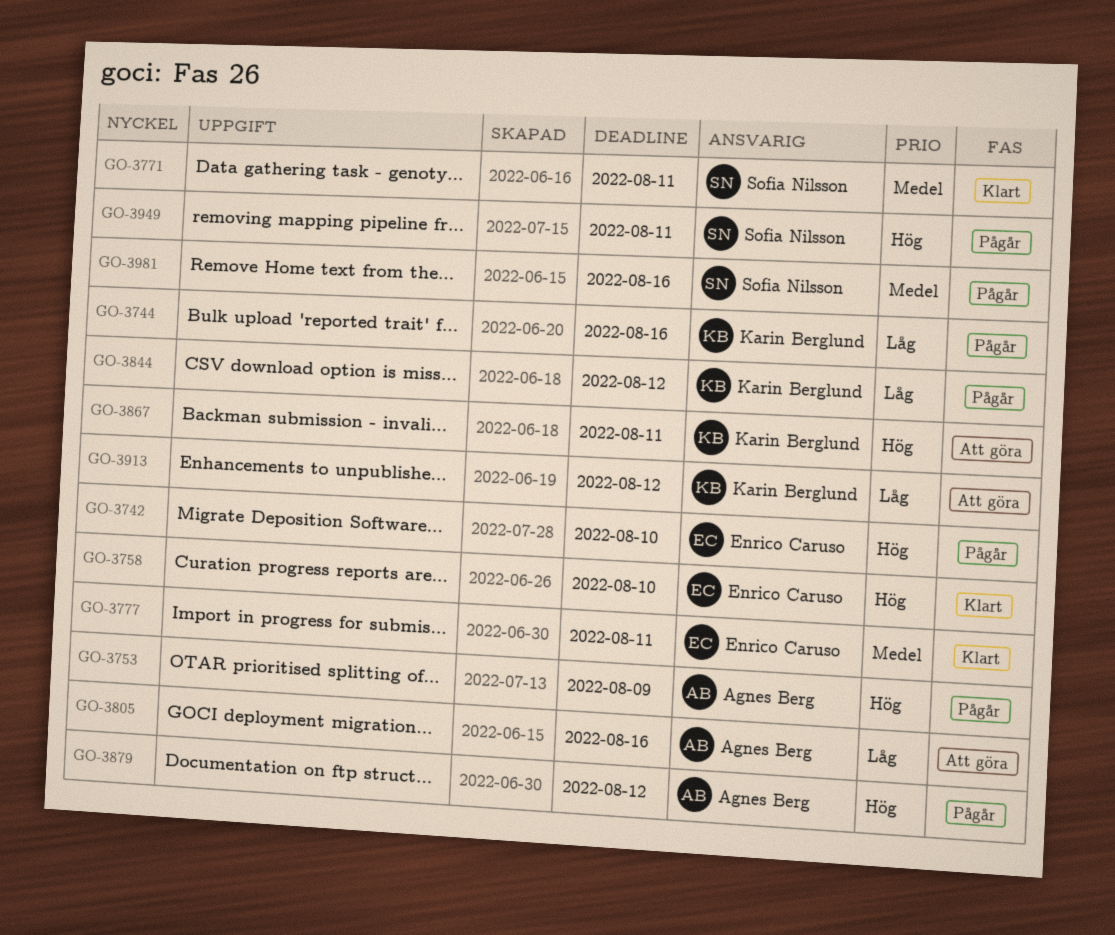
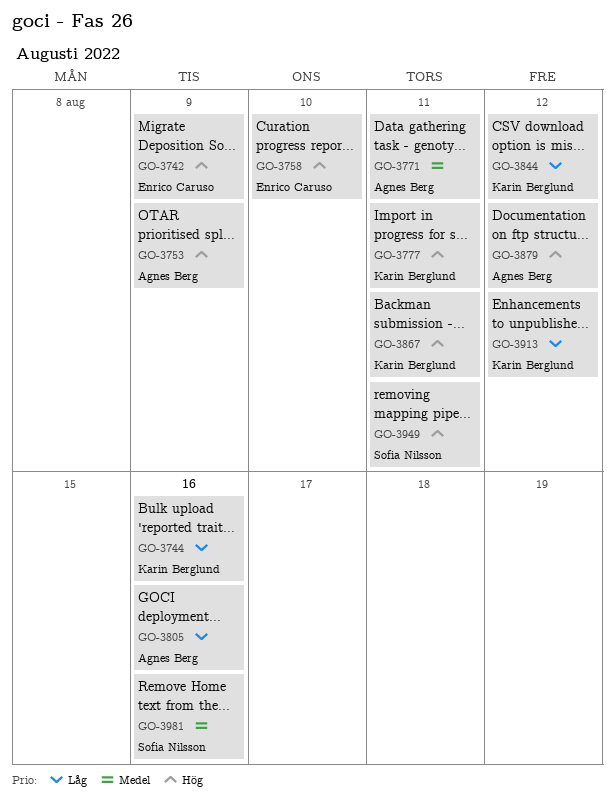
GO-3742, due: Aug 10 -> Aug 9
GO-3771, owner: Sofia Nilsson -> Agnes Berg
GO-3777, owner: Enrico Caruso -> Karin Berglund
GO-3777, priority: Medel -> Hög

